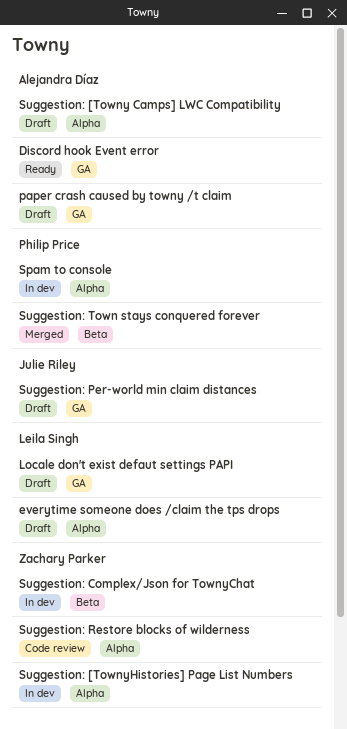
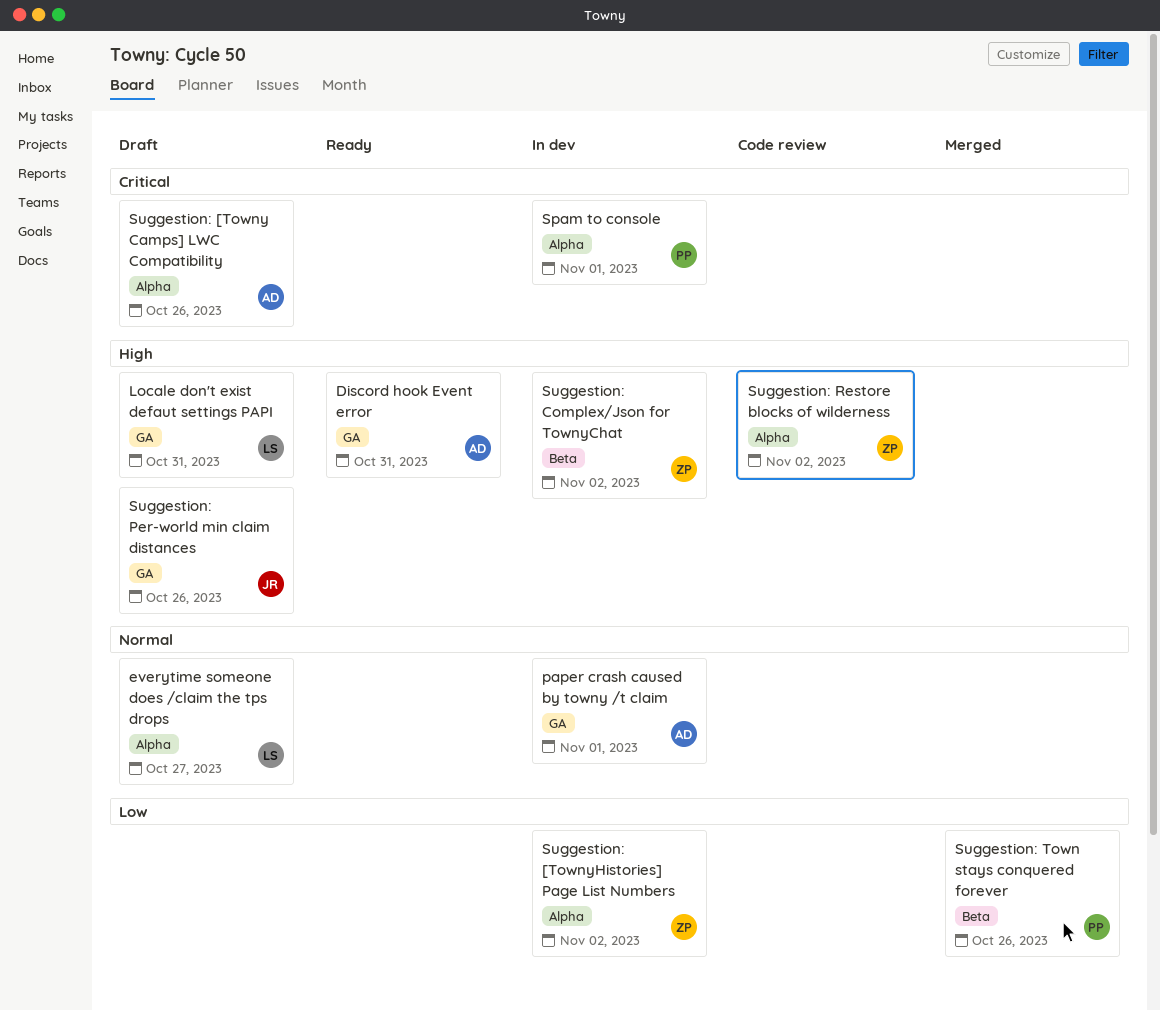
paper crash caused by towny /t claim, status: Draft -> In dev

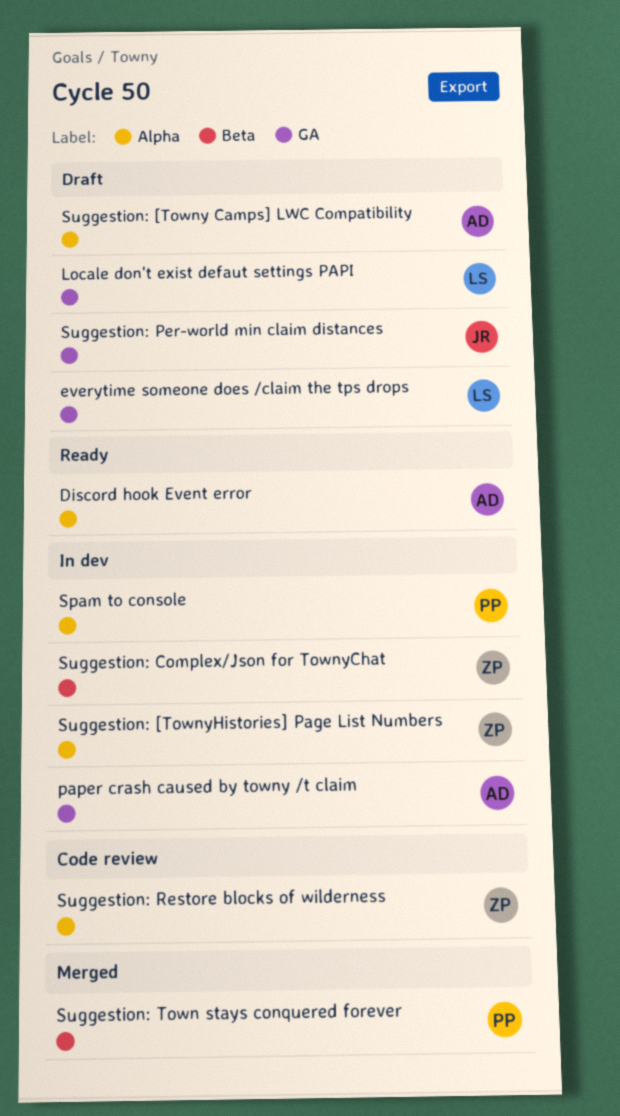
Discord hook Event error, label: GA -> Alpha
everytime someone does /claim the tps drops, label: Alpha -> GA

